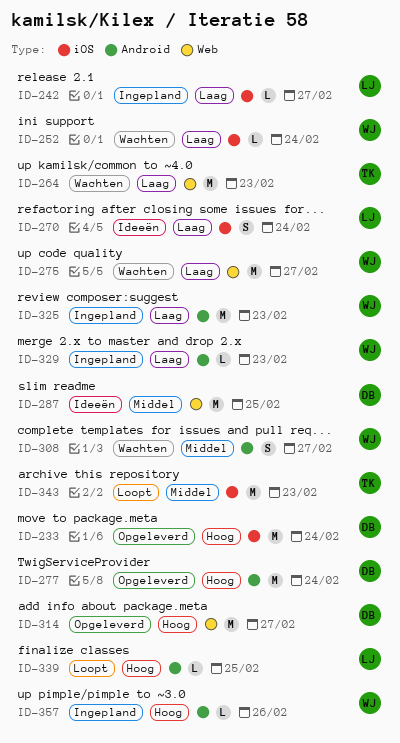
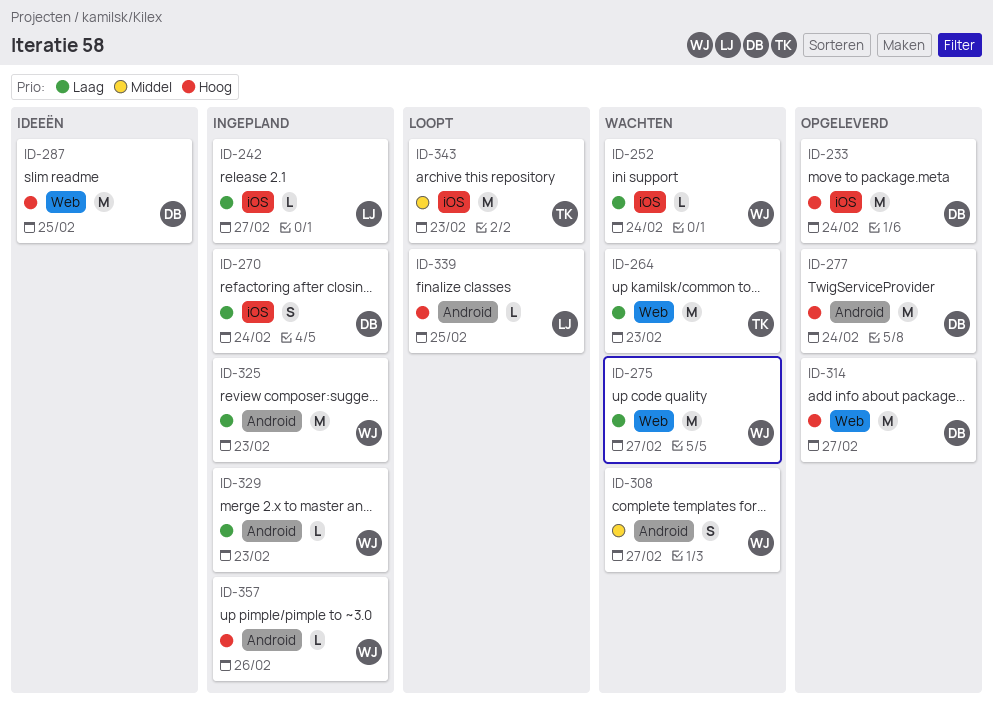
ID-270, status: Ideeën -> Ingepland
ID-270, owner: LJ -> DB
ID-287, priority: Middel -> Hoog

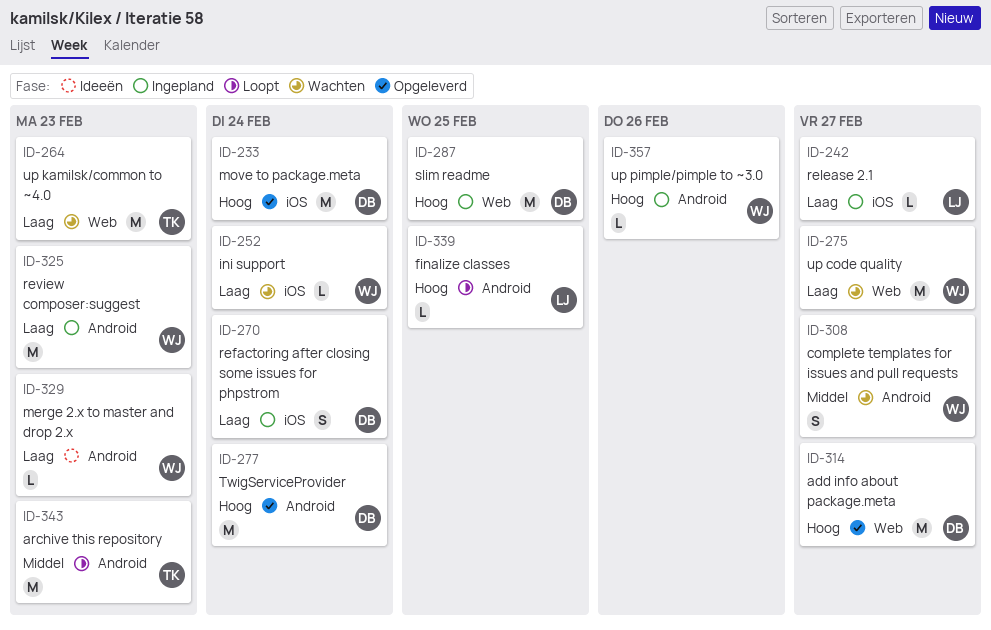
ID-287, status: Ideeën -> Ingepland
ID-329, status: Ingepland -> Ideeën
ID-343, label: iOS -> Android

